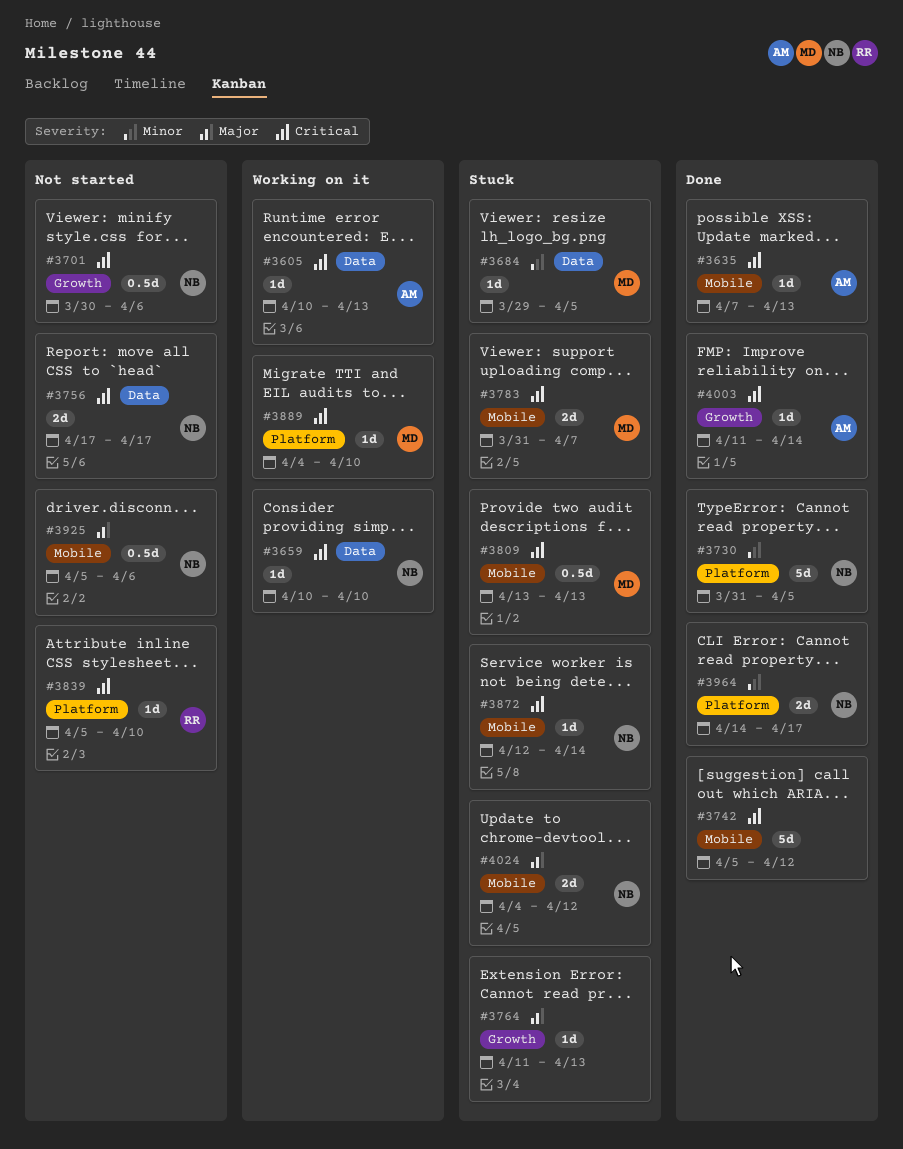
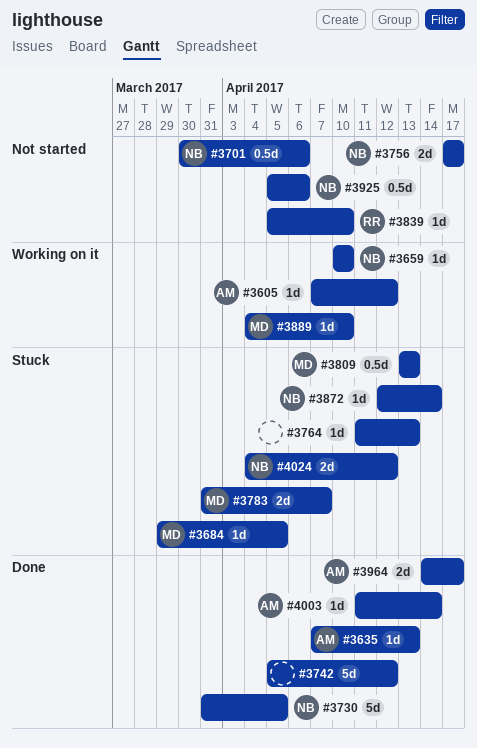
#3605, start: Apr 10 -> Apr 7
#3605, due: Apr 13 -> Apr 12
#3964, owner: NB -> AM

